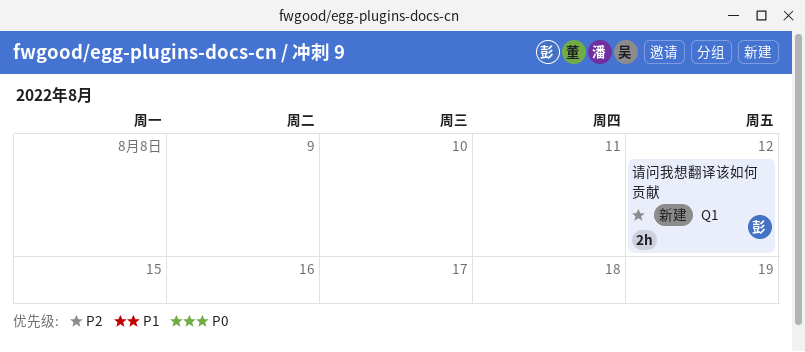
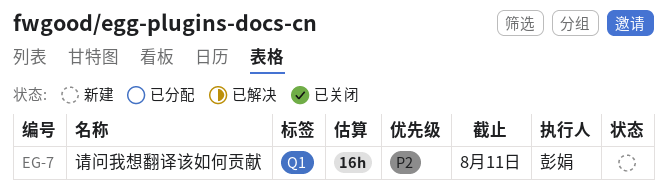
请问我想翻译该如何贡献, estimate: 2h -> 16h
请问我想翻译该如何贡献, due: Aug 12 -> Aug 11

